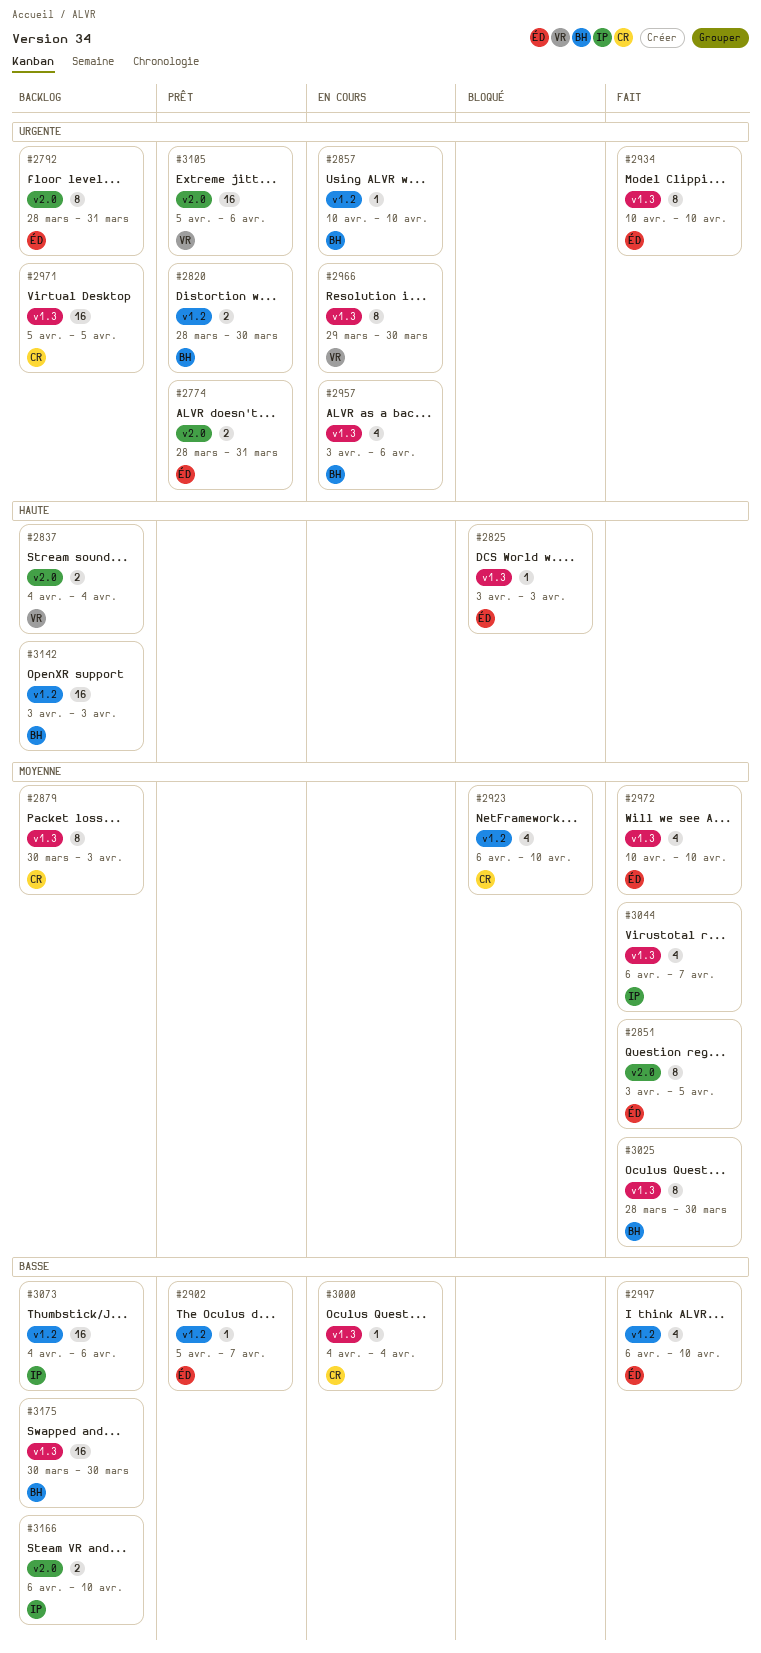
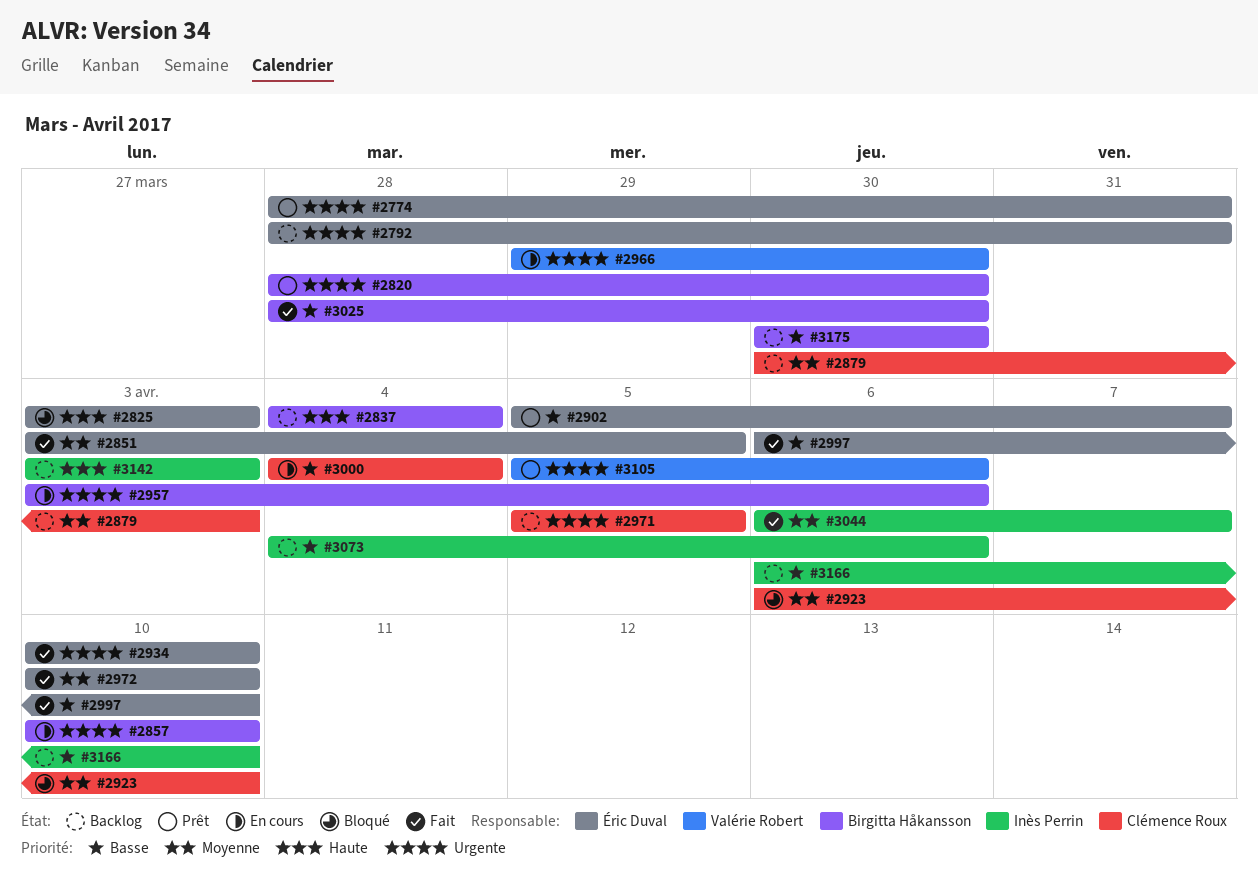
#2837, owner: Valérie Robert -> Birgitta Håkansson
#3025, priority: Moyenne -> Basse
#3142, owner: Birgitta Håkansson -> Inès Perrin

